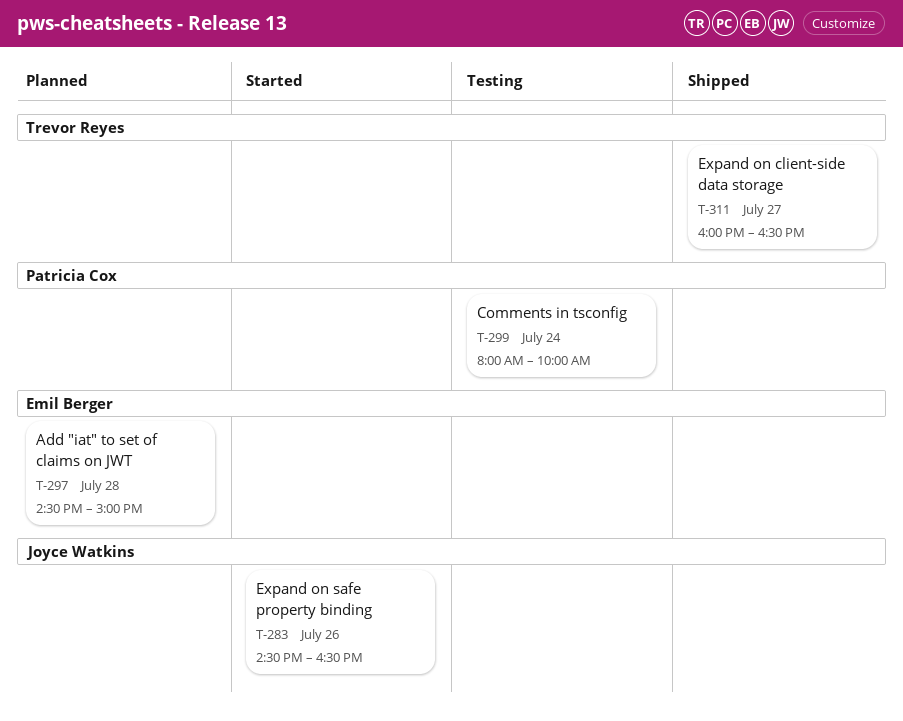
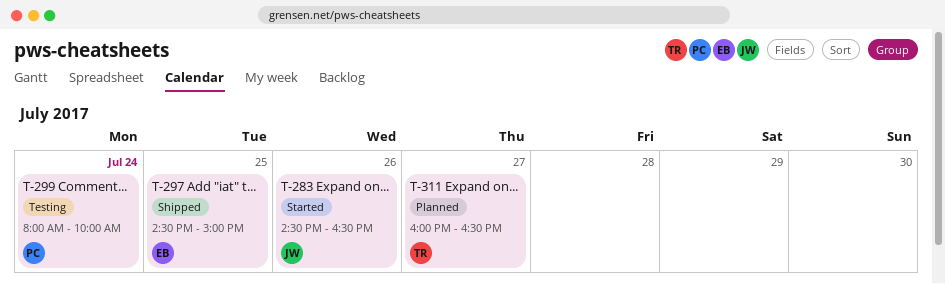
T-297, status: Planned -> Shipped
T-297, day: Jul 28 -> Jul 25
T-311, status: Shipped -> Planned

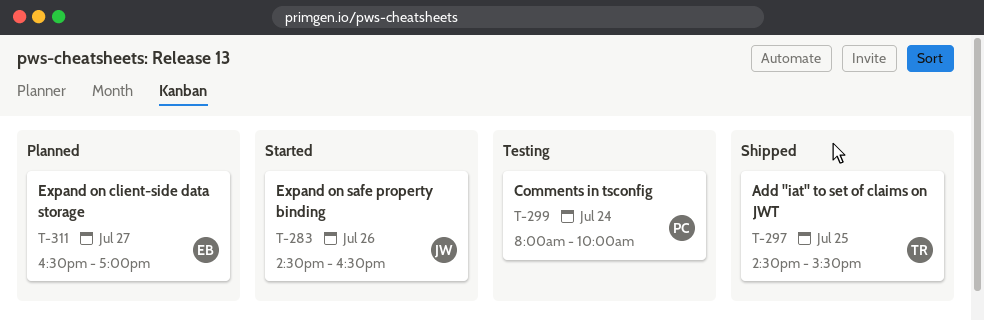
T-297, owner: EB -> TR
T-297, ends: 15:00 -> 15:30
T-311, owner: TR -> EB
T-311, begins: 16:00 -> 16:30
T-311, ends: 16:30 -> 17:00

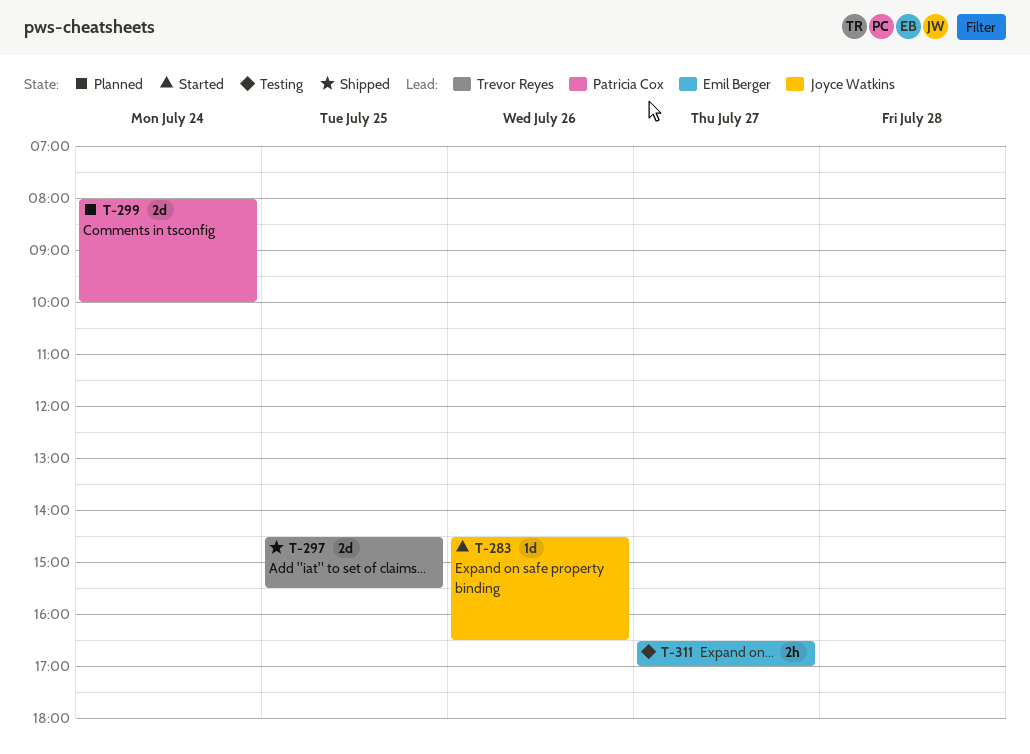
T-299, status: Testing -> Planned
T-311, status: Planned -> Testing

